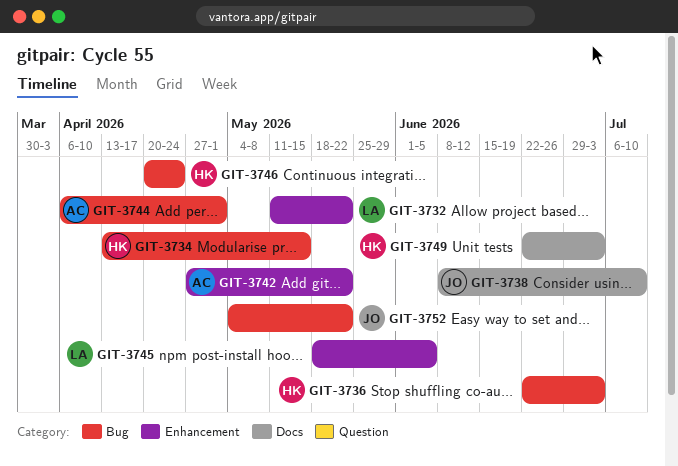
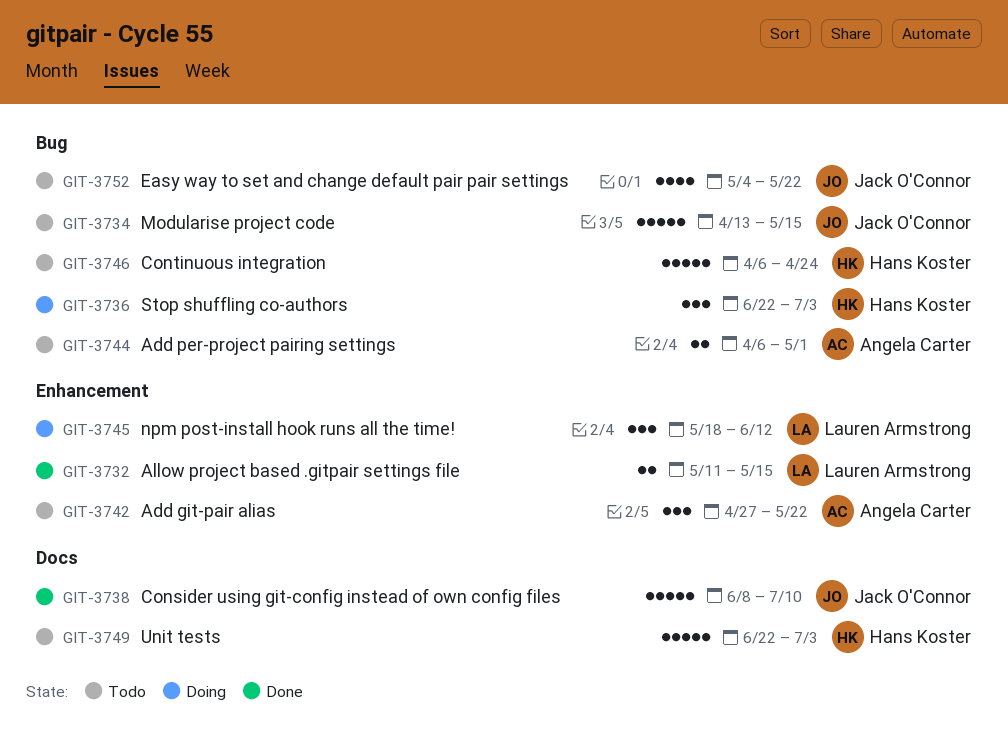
GIT-3732, due: May 22 -> May 15
GIT-3734, owner: Hans Koster -> Jack O'Connor
GIT-3745, due: Jun 5 -> Jun 12
GIT-3746, start: Apr 20 -> Apr 6

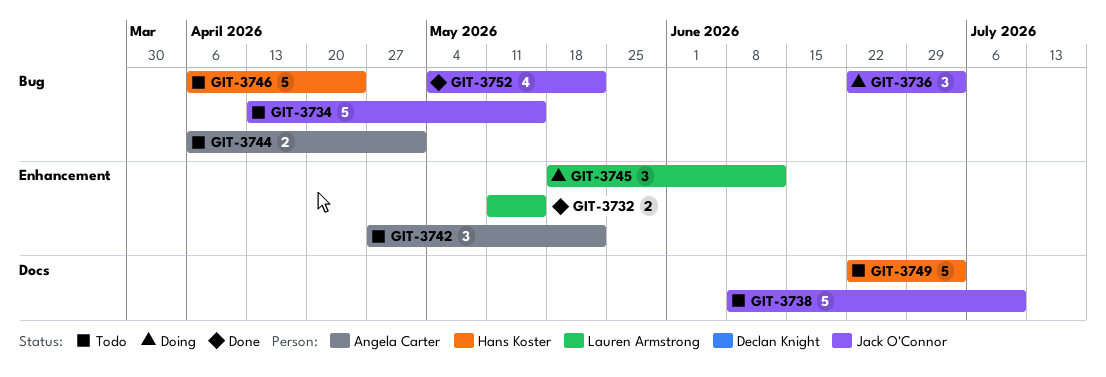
GIT-3736, owner: Hans Koster -> Jack O'Connor
GIT-3738, status: Done -> Todo
GIT-3752, status: Todo -> Done

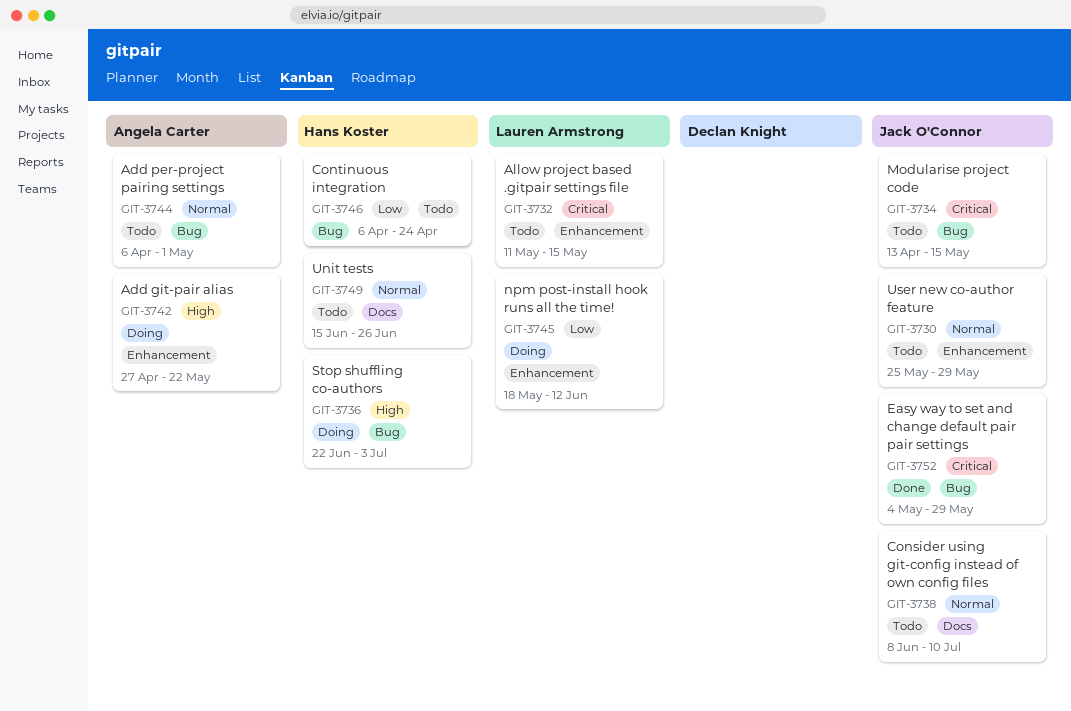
GIT-3730: none -> present
GIT-3732, status: Done -> Todo
GIT-3736, owner: Jack O'Connor -> Hans Koster
GIT-3742, status: Todo -> Doing
GIT-3749, start: Jun 22 -> Jun 15
GIT-3749, due: Jul 3 -> Jun 26
GIT-3752, due: May 22 -> May 29

